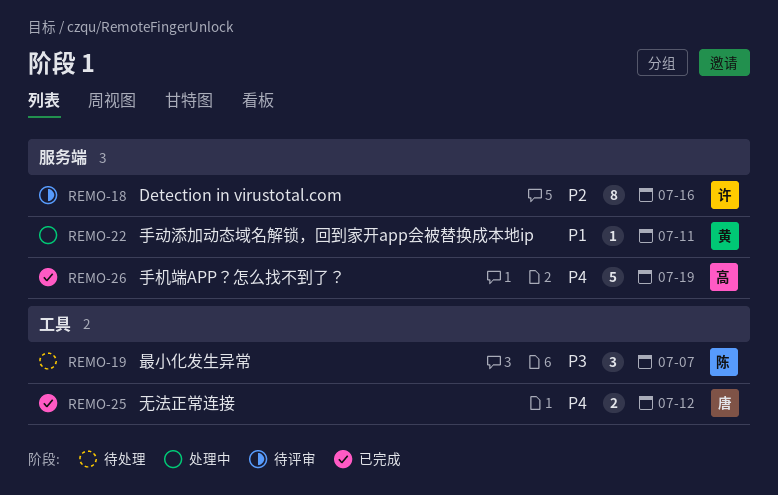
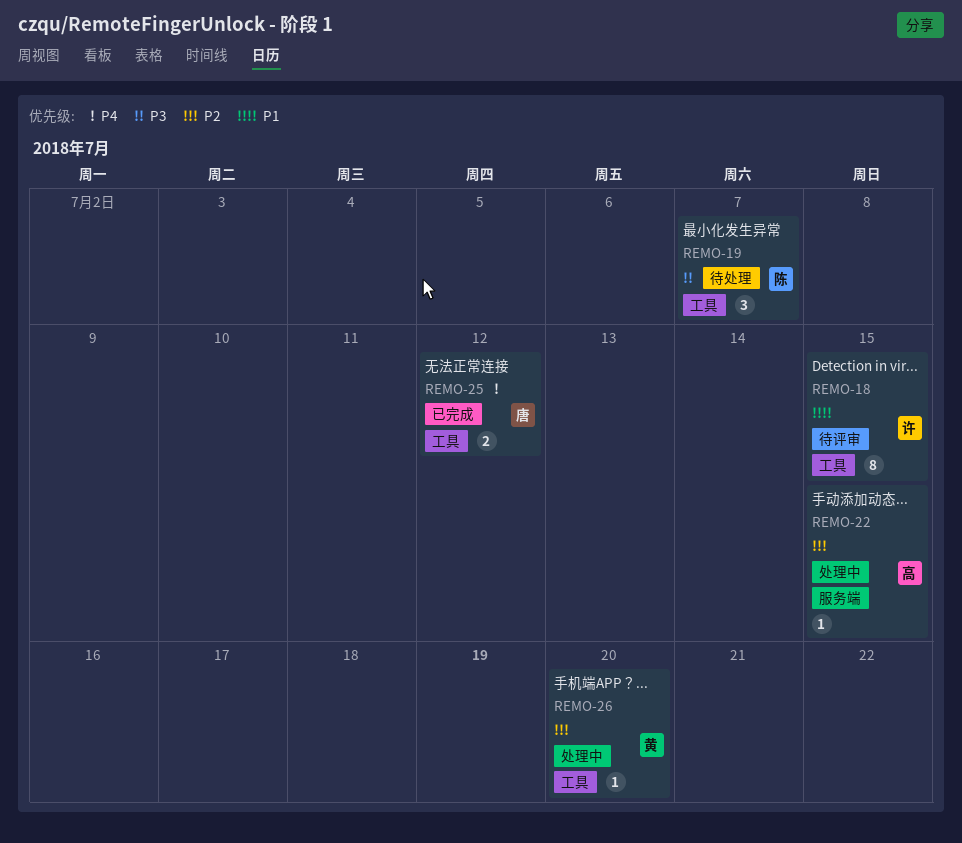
REMO-18, priority: P2 -> P1
REMO-18, label: 服务端 -> 工具
REMO-18, due: Jul 16 -> Jul 15
REMO-22, owner: 黄 -> 高
REMO-22, priority: P1 -> P2
REMO-22, due: Jul 11 -> Jul 15
REMO-26, status: 已完成 -> 处理中
REMO-26, owner: 高 -> 黄
REMO-26, priority: P4 -> P2
REMO-26, label: 服务端 -> 工具
REMO-26, estimate: 5 -> 1
REMO-26, due: Jul 19 -> Jul 20

